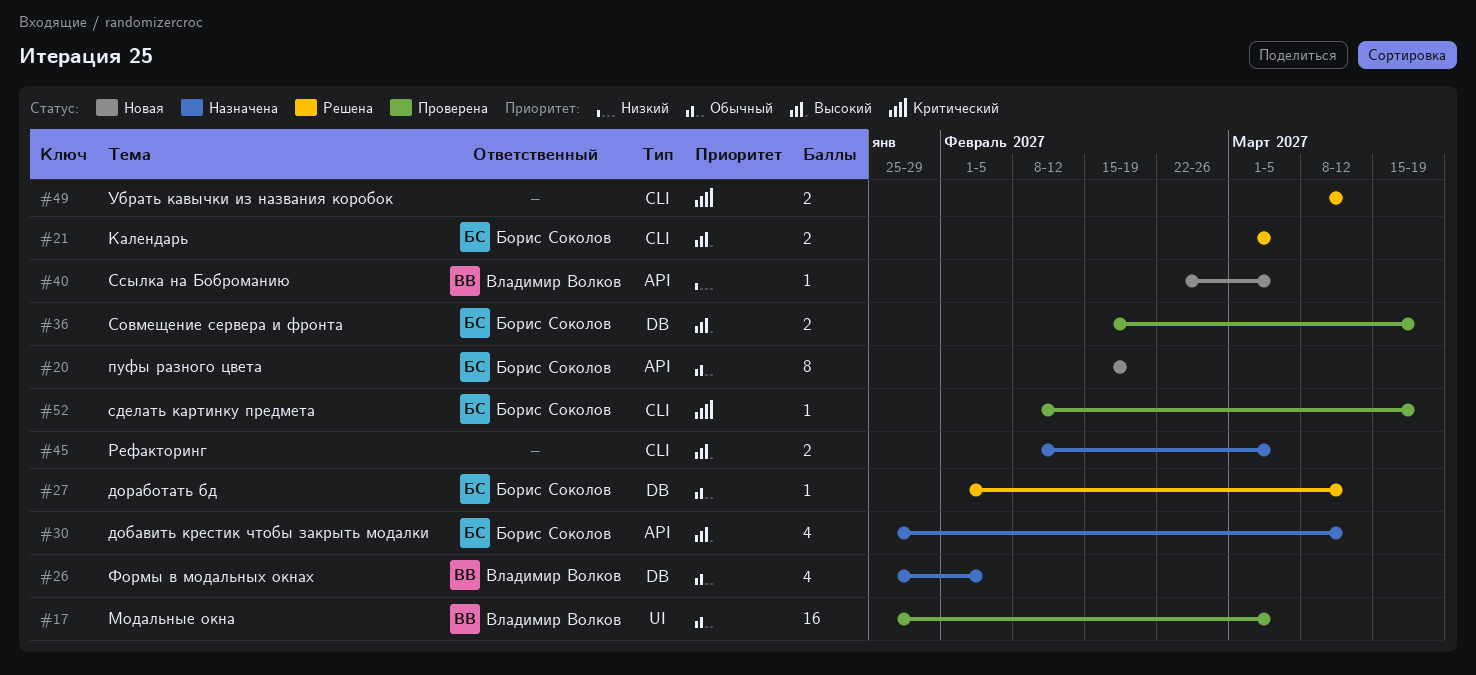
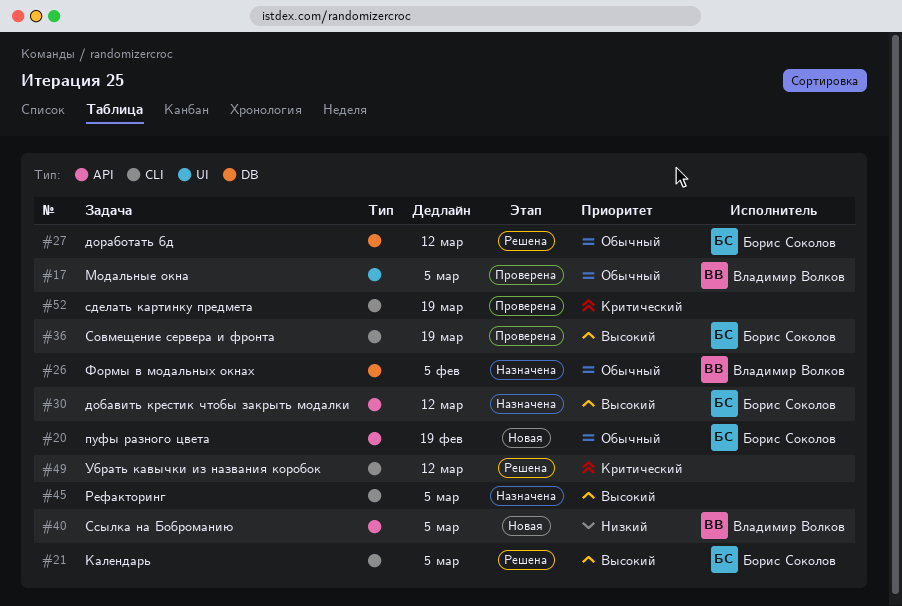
#36, label: DB -> CLI
#52, owner: Борис Соколов -> none

